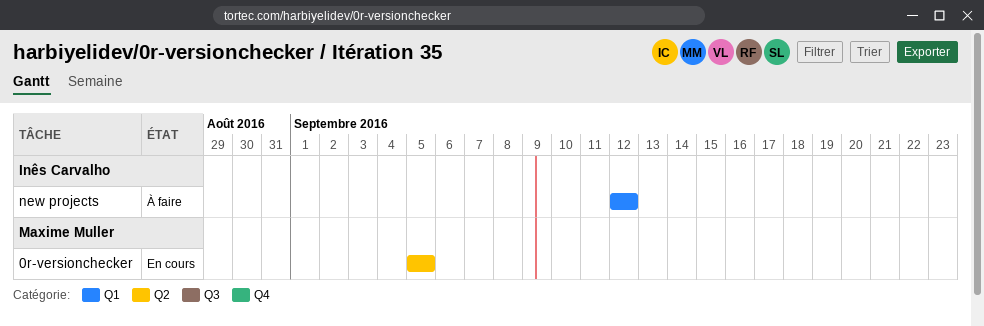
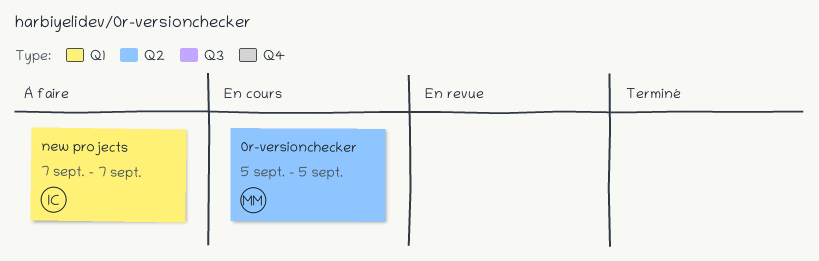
new projects, start: Sep 12 -> Sep 7
new projects, due: Sep 12 -> Sep 7

